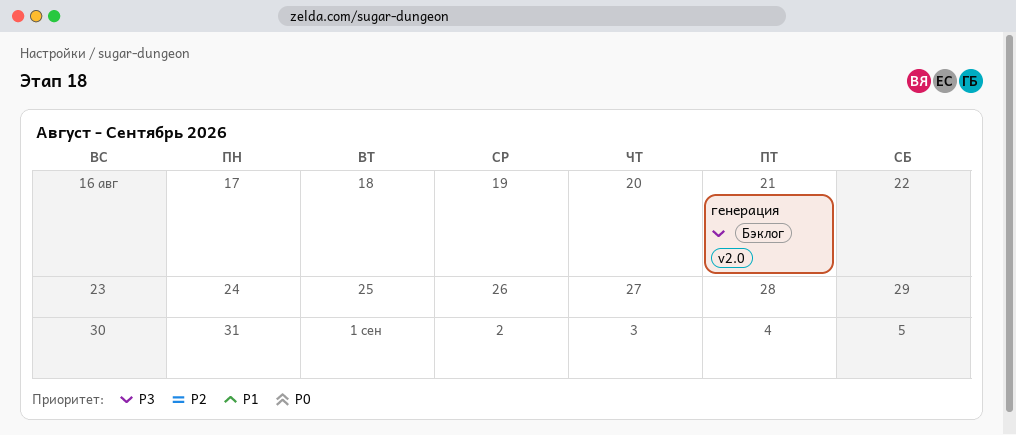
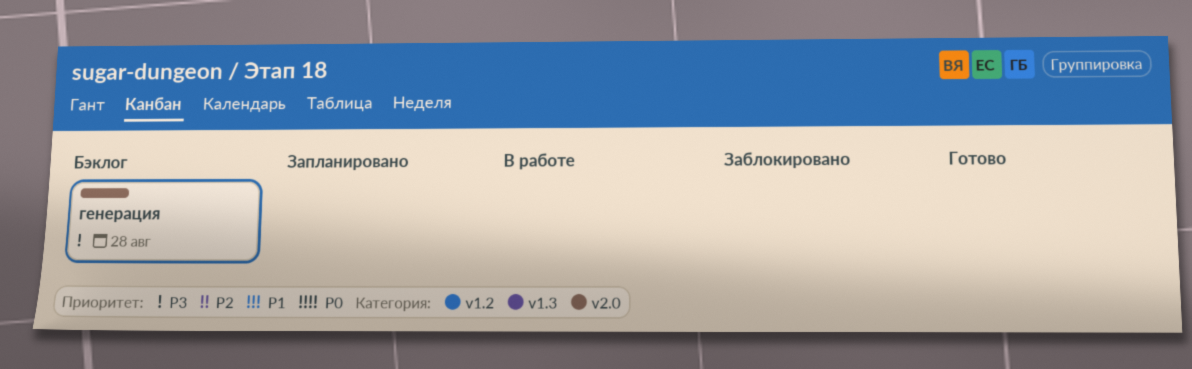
генерация, due: Aug 21 -> Aug 28

